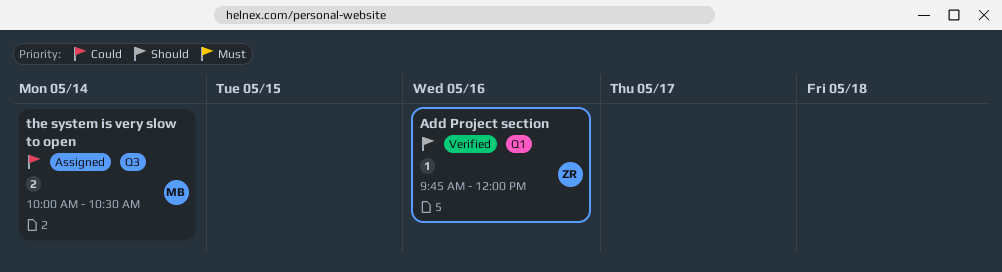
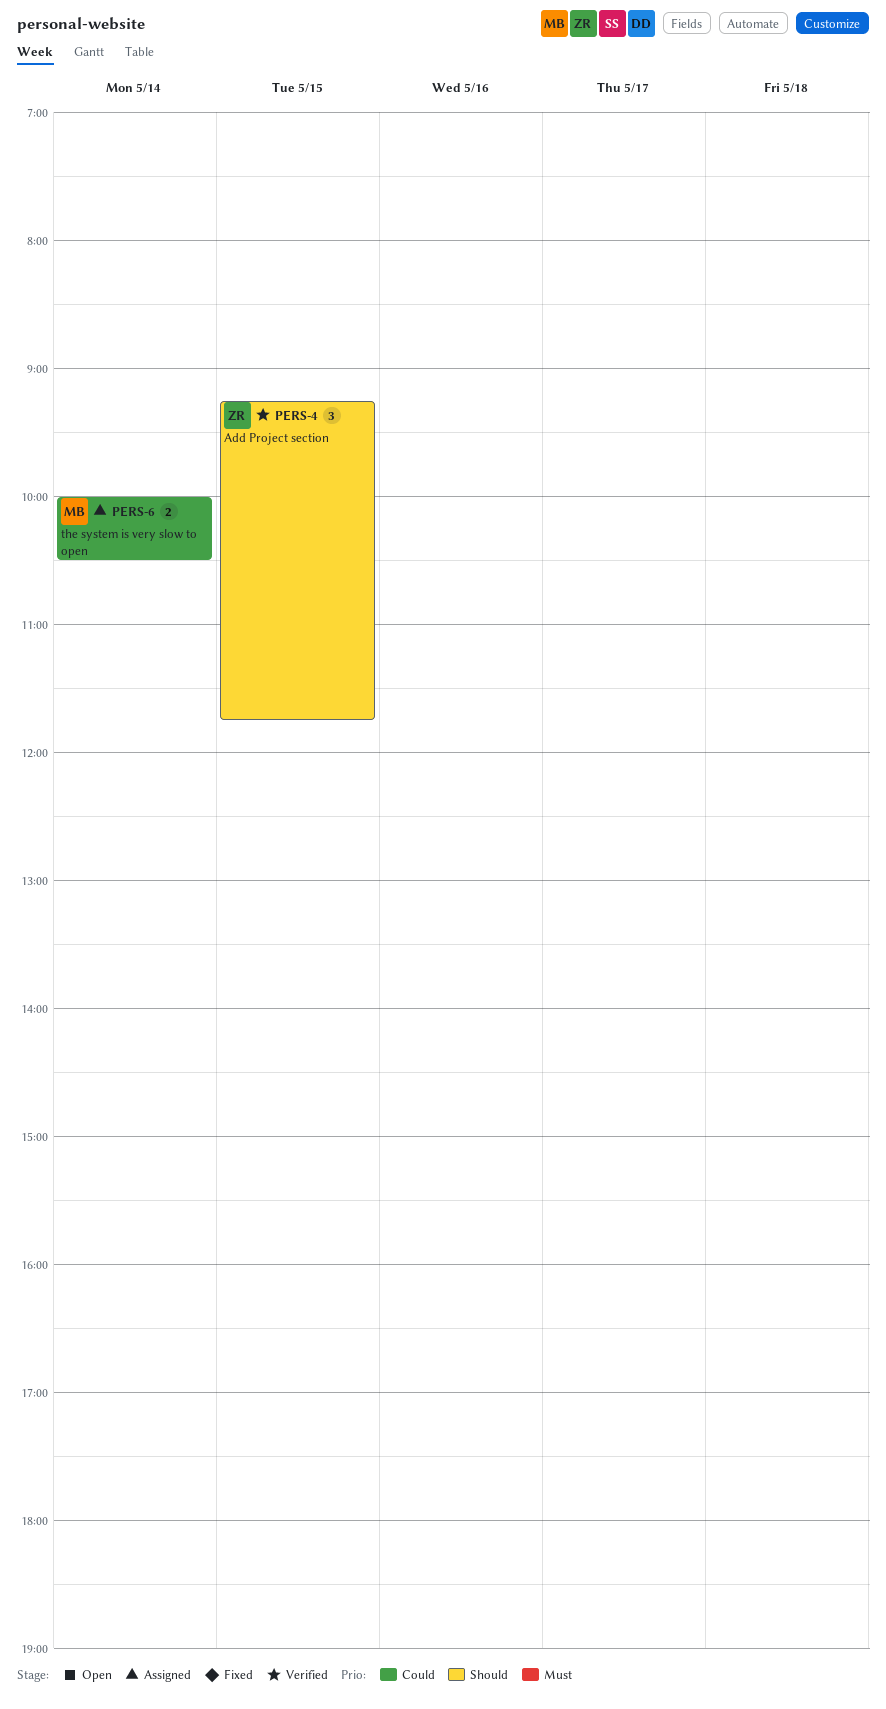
Add Project section, estimate: 1 -> 3
Add Project section, day: May 16 -> May 15
Add Project section, begins: 09:45 -> 09:15
Add Project section, ends: 12:00 -> 11:45

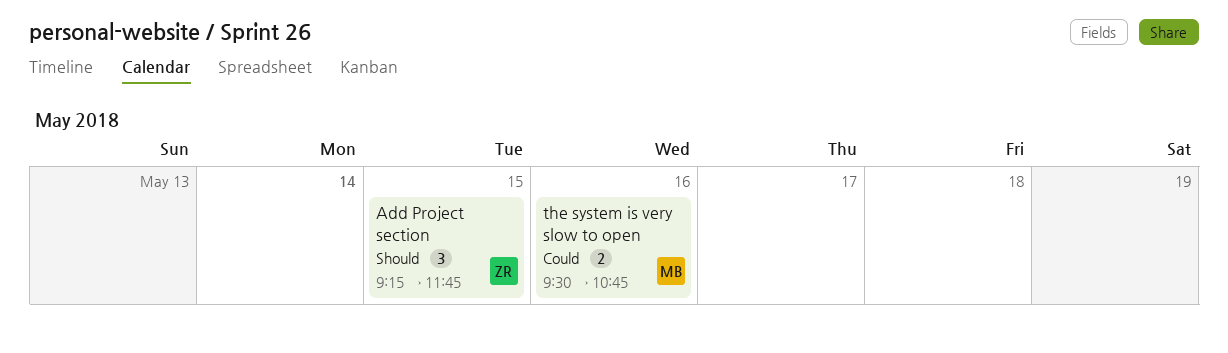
the system is very slow to open, day: May 14 -> May 16
the system is very slow to open, begins: 10:00 -> 09:30
the system is very slow to open, ends: 10:30 -> 10:45

